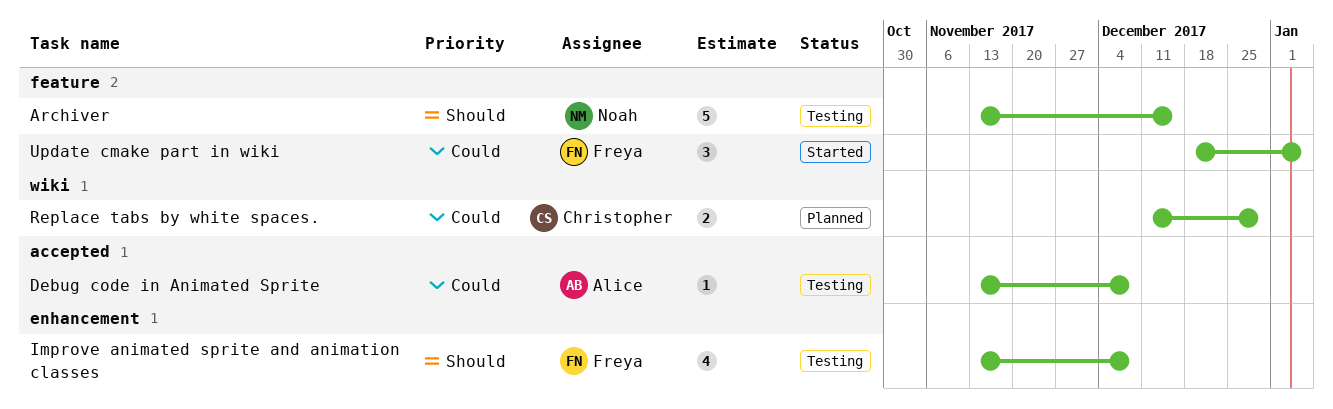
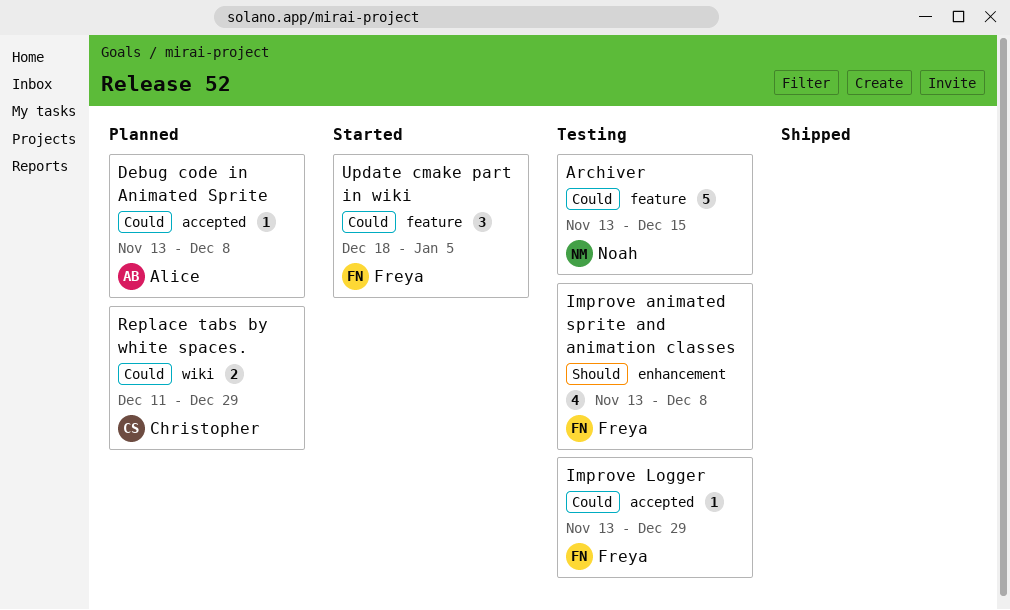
Archiver, priority: Should -> Could
Debug code in Animated Sprite, status: Testing -> Planned
Improve Logger: none -> present

